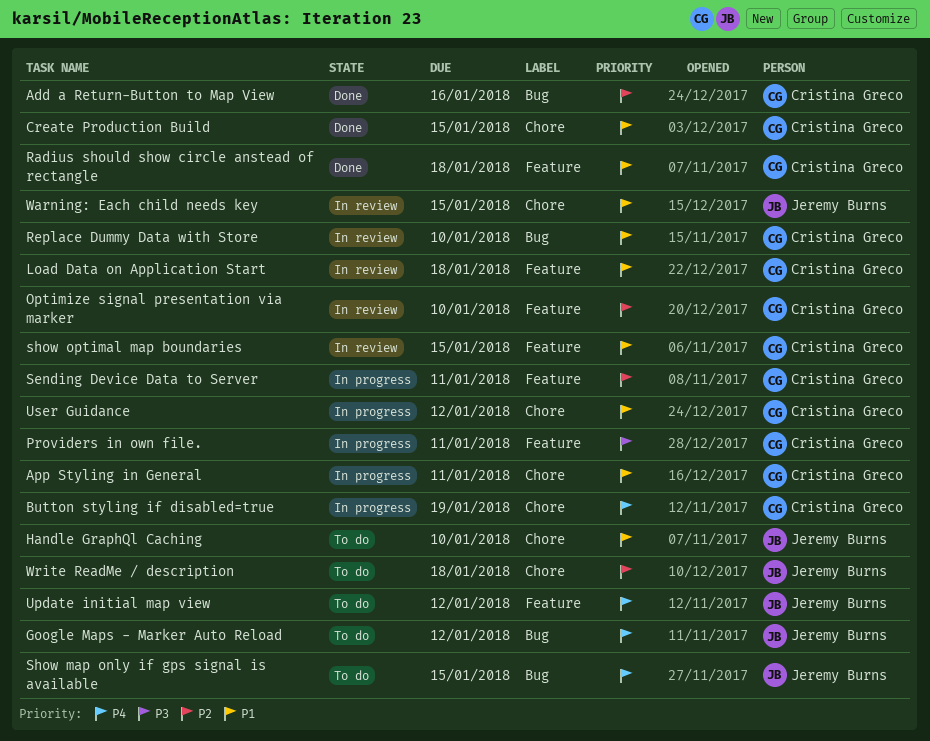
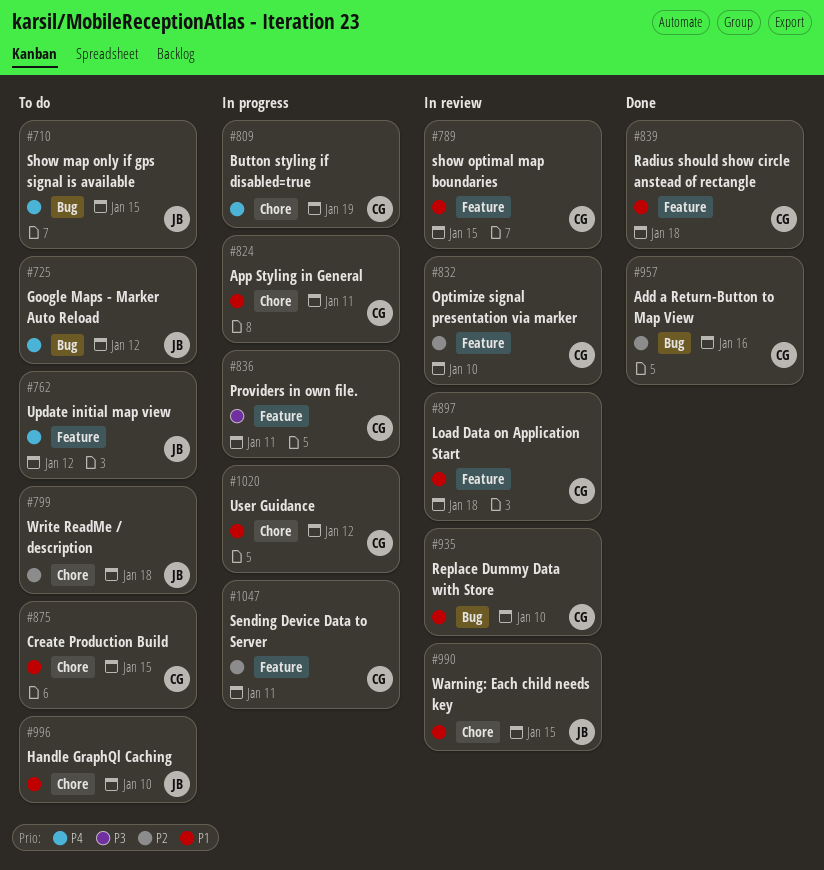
Create Production Build, status: Done -> To do

